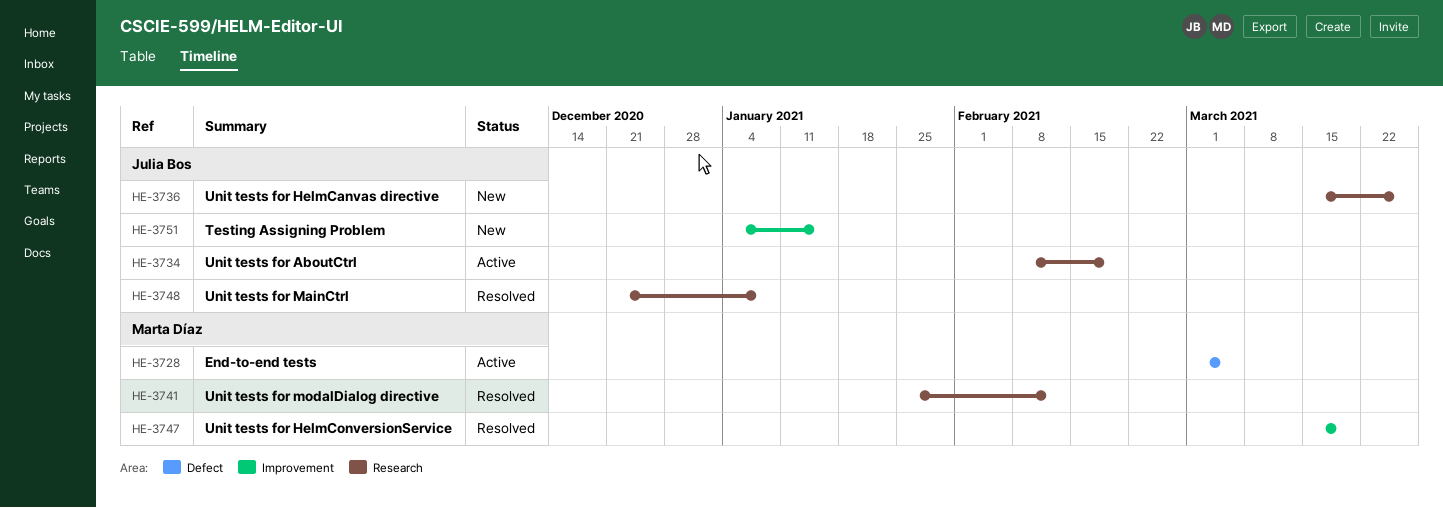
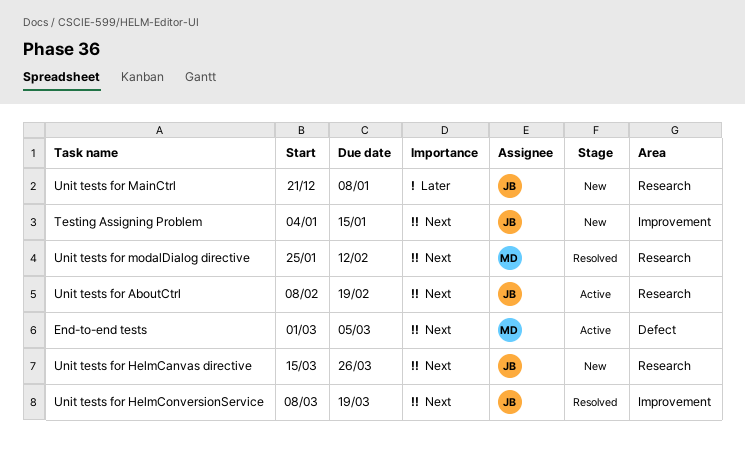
Unit tests for HelmConversionService, owner: Marta Díaz -> Julia Bos
Unit tests for HelmConversionService, start: Mar 15 -> Mar 8
Unit tests for MainCtrl, status: Resolved -> New

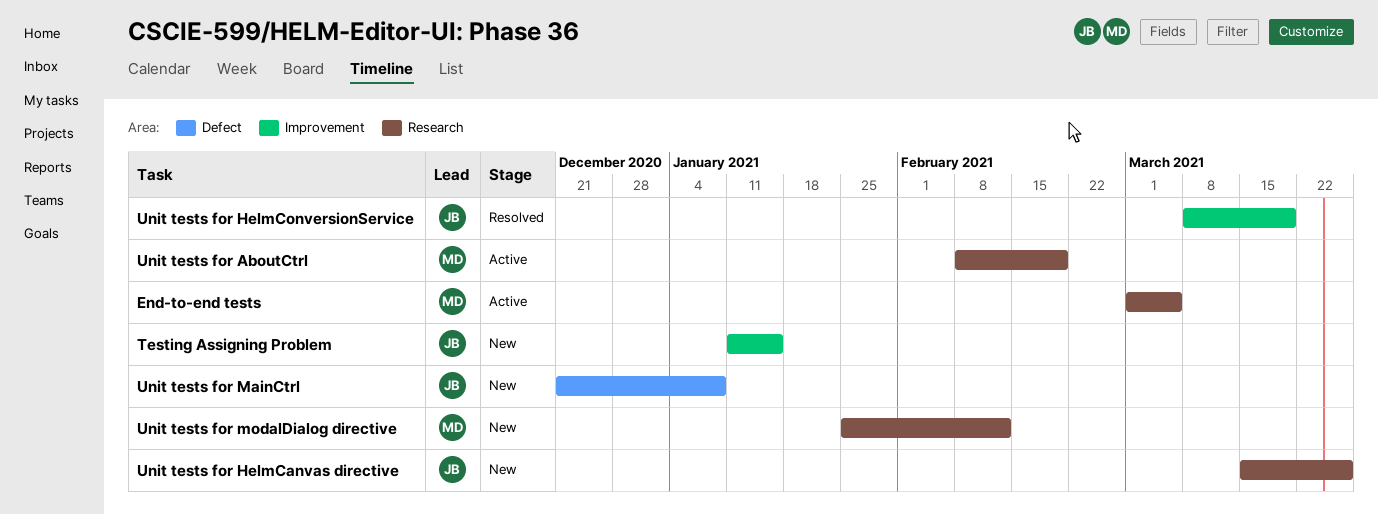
End-to-end tests, label: Defect -> Research
Testing Assigning Problem, start: Jan 4 -> Jan 11
Unit tests for AboutCtrl, owner: JB -> MD
Unit tests for MainCtrl, label: Research -> Defect
Unit tests for modalDialog directive, status: Resolved -> New

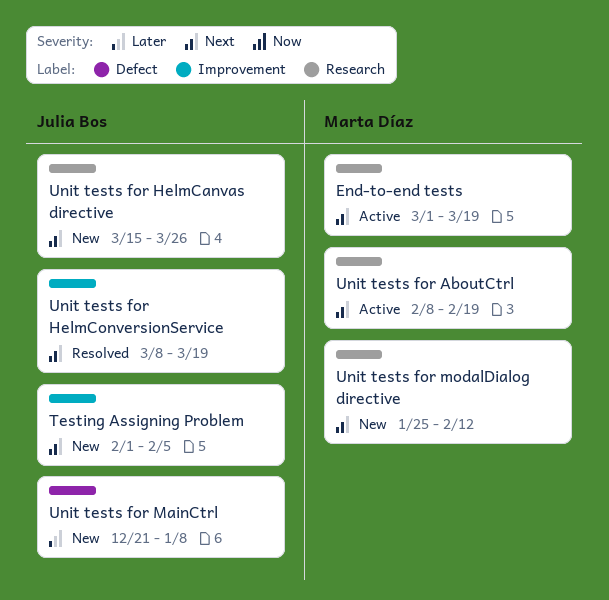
End-to-end tests, due: Mar 5 -> Mar 19
Testing Assigning Problem, start: Jan 11 -> Feb 1
Testing Assigning Problem, due: Jan 15 -> Feb 5

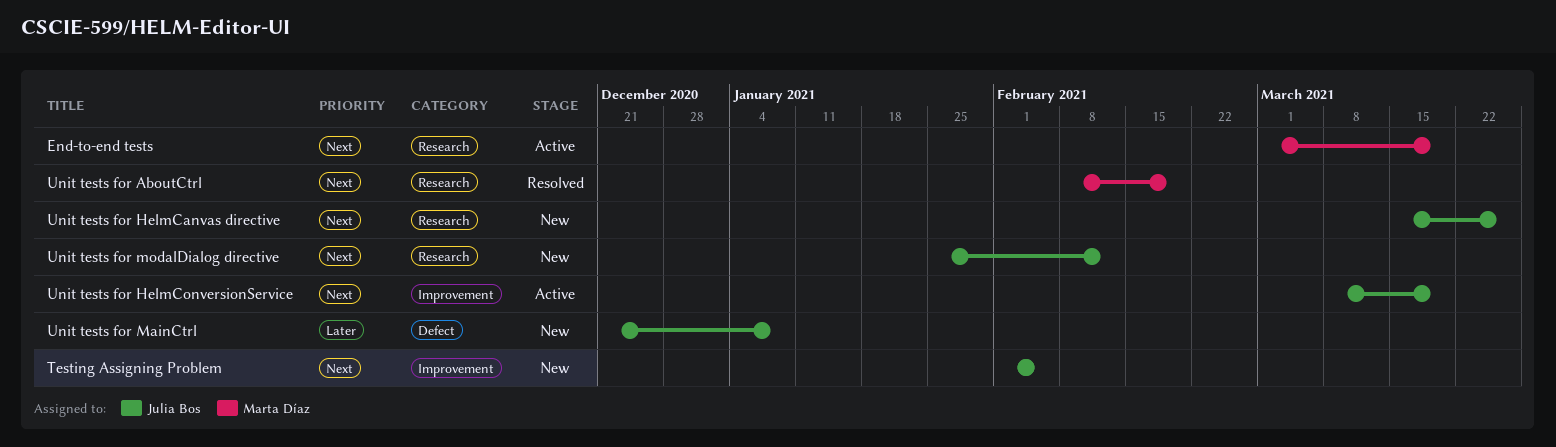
Unit tests for AboutCtrl, status: Active -> Resolved
Unit tests for HelmConversionService, status: Resolved -> Active
Unit tests for modalDialog directive, owner: Marta Díaz -> Julia Bos

